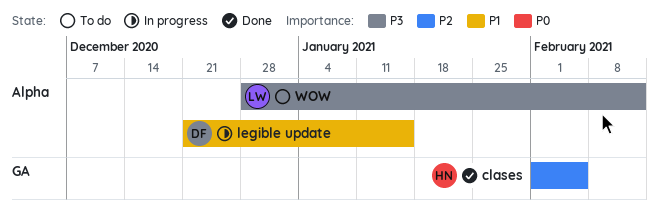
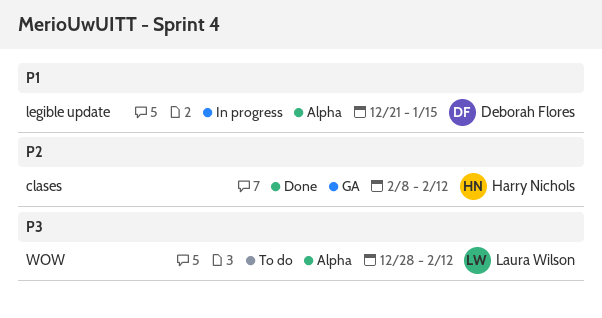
clases, start: Feb 1 -> Feb 8
clases, due: Feb 5 -> Feb 12

